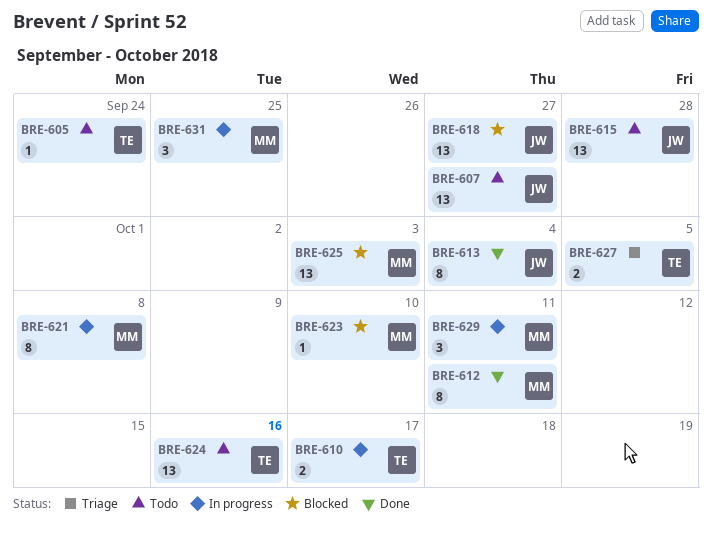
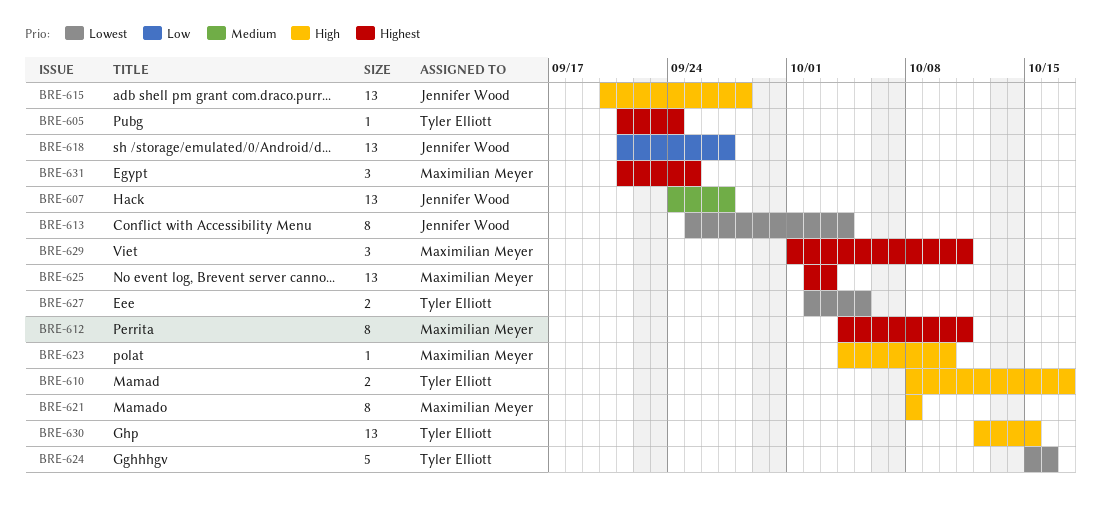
BRE-624, estimate: 13 -> 5
BRE-630: none -> present

